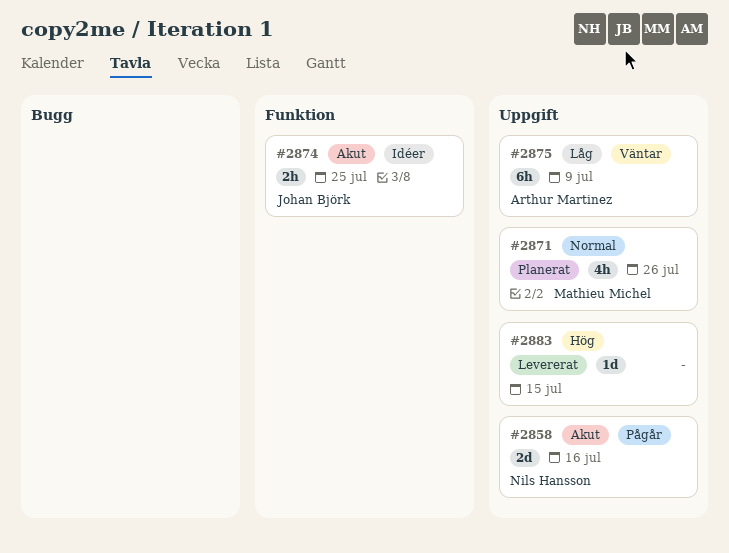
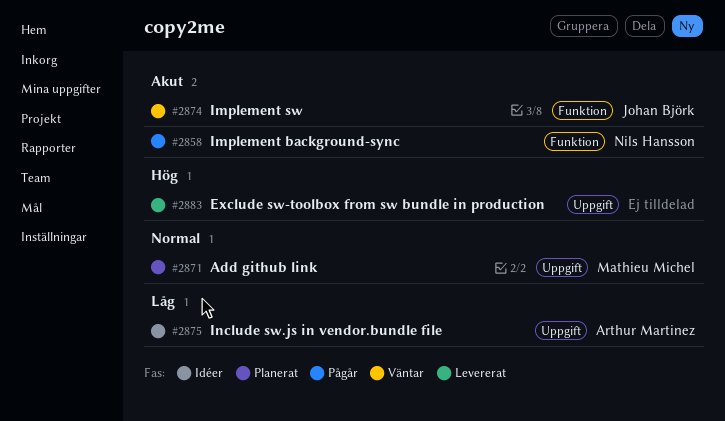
#2858, label: Uppgift -> Funktion
#2874, status: Idéer -> Väntar
#2875, status: Väntar -> Idéer

